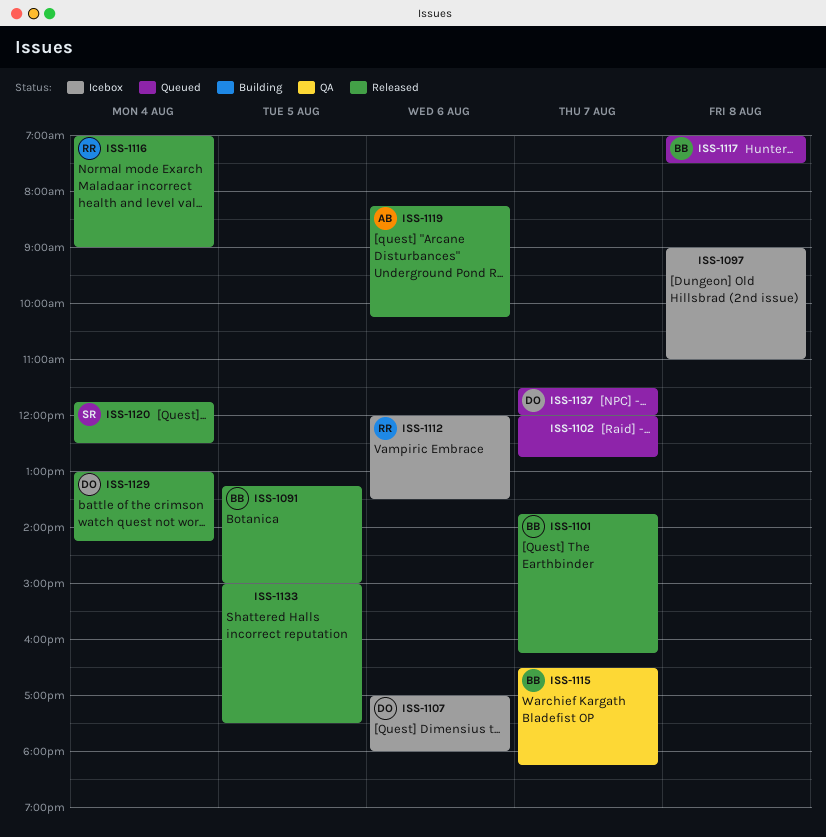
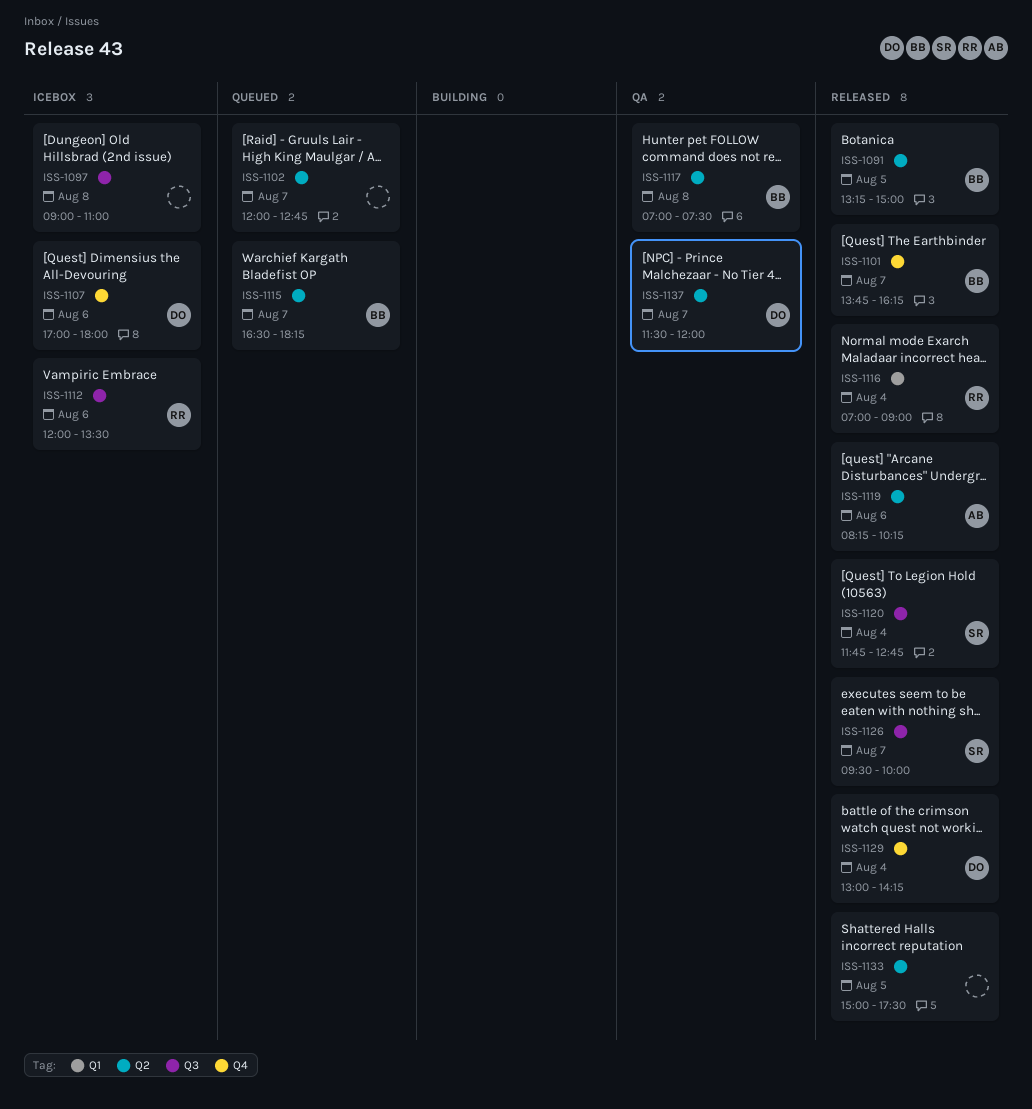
ISS-1115, status: QA -> Queued
ISS-1117, status: Queued -> QA
ISS-1120, ends: 12:30 -> 12:45
ISS-1126: none -> present
ISS-1137, status: Queued -> QA

